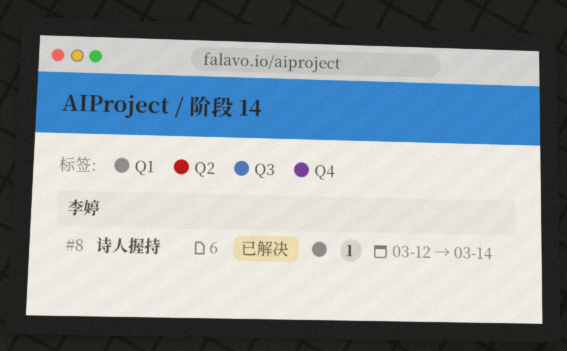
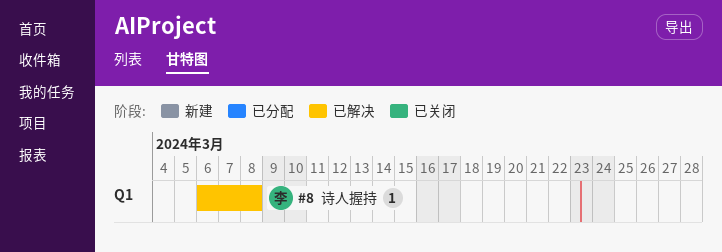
#8, start: Mar 12 -> Mar 6
#8, due: Mar 14 -> Mar 8

